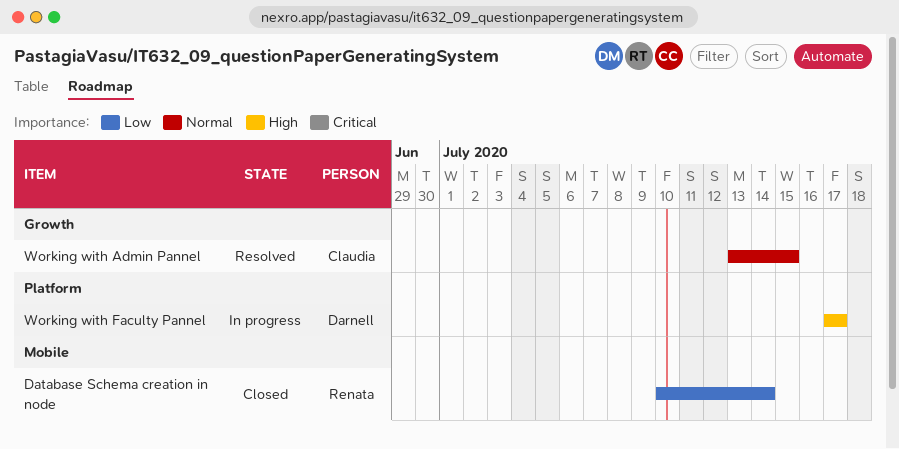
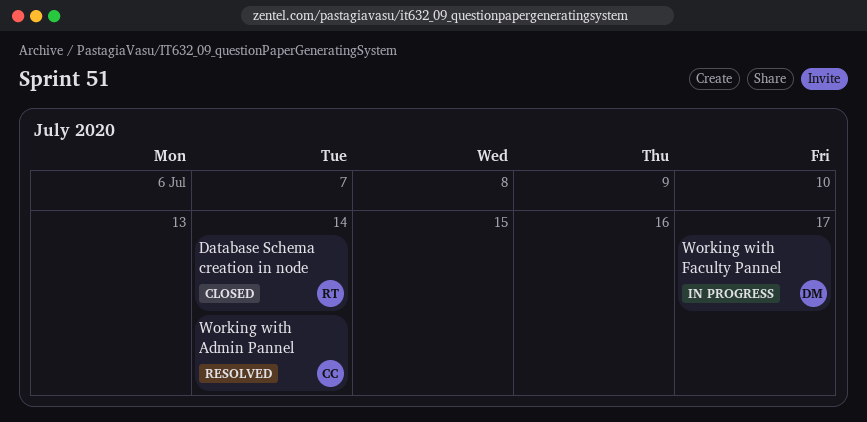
Working with Admin Pannel, due: Jul 15 -> Jul 14

